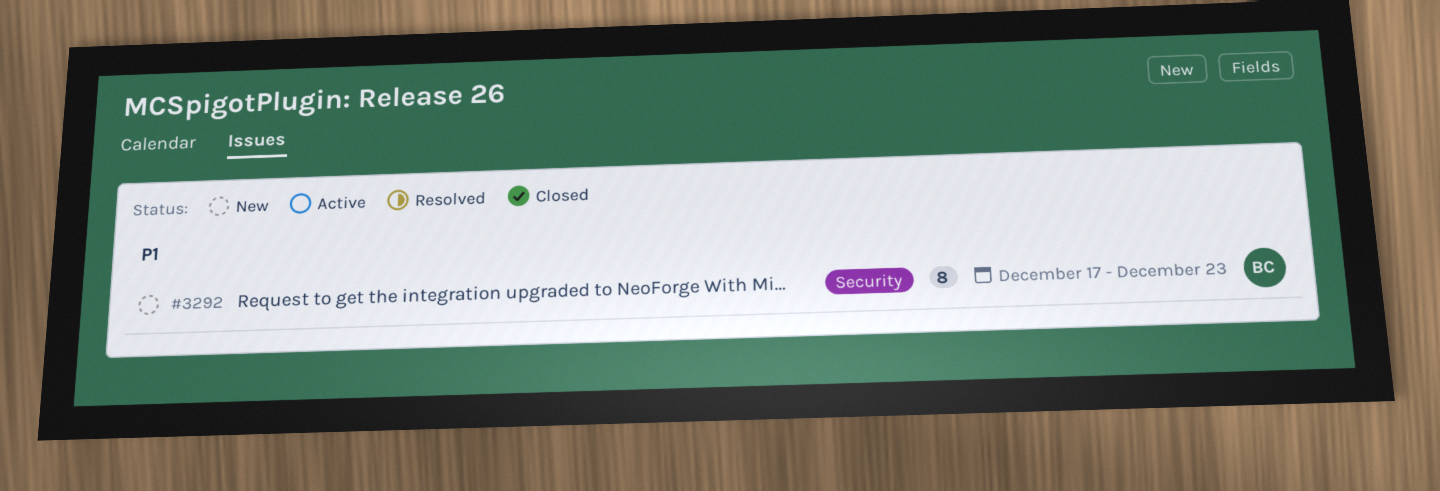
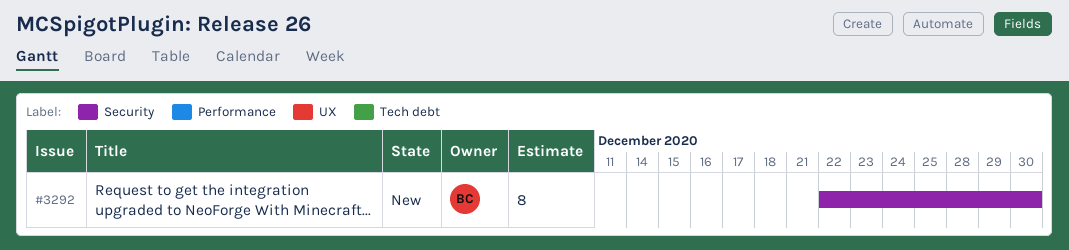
#3292, start: Dec 17 -> Dec 22
#3292, due: Dec 23 -> Dec 30

